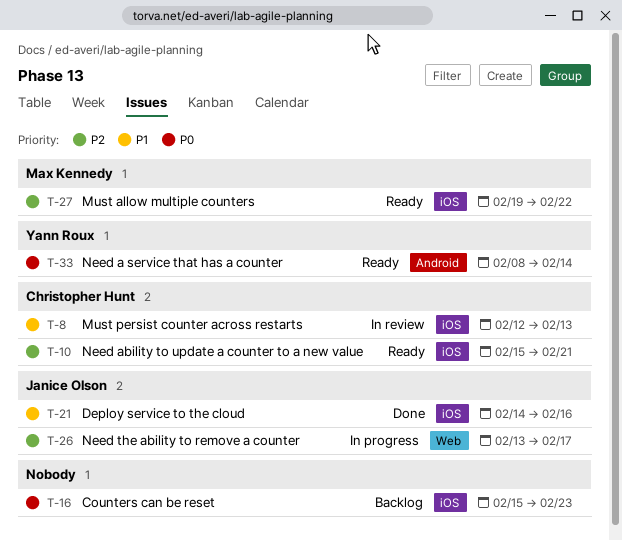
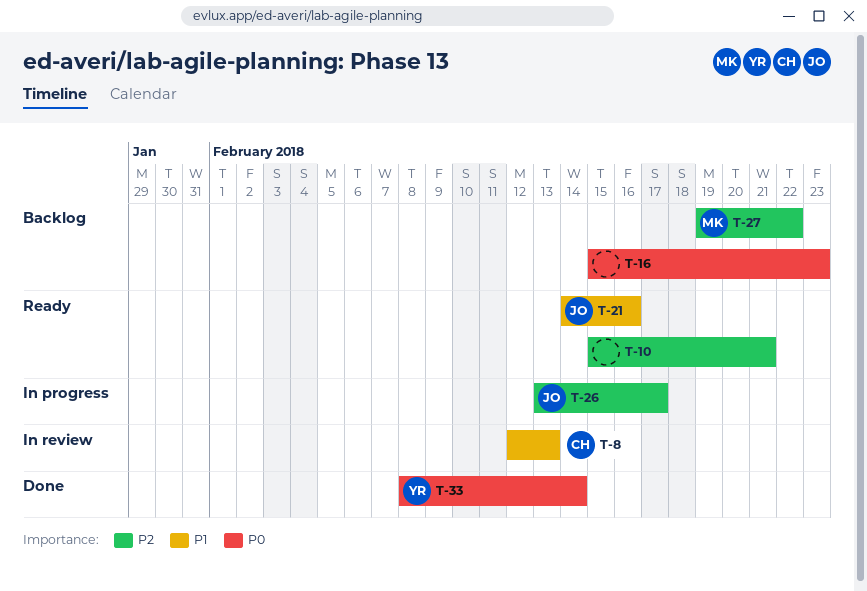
T-10, owner: Christopher Hunt -> none
T-21, status: Done -> Ready
T-27, status: Ready -> Backlog
T-33, status: Ready -> Done

